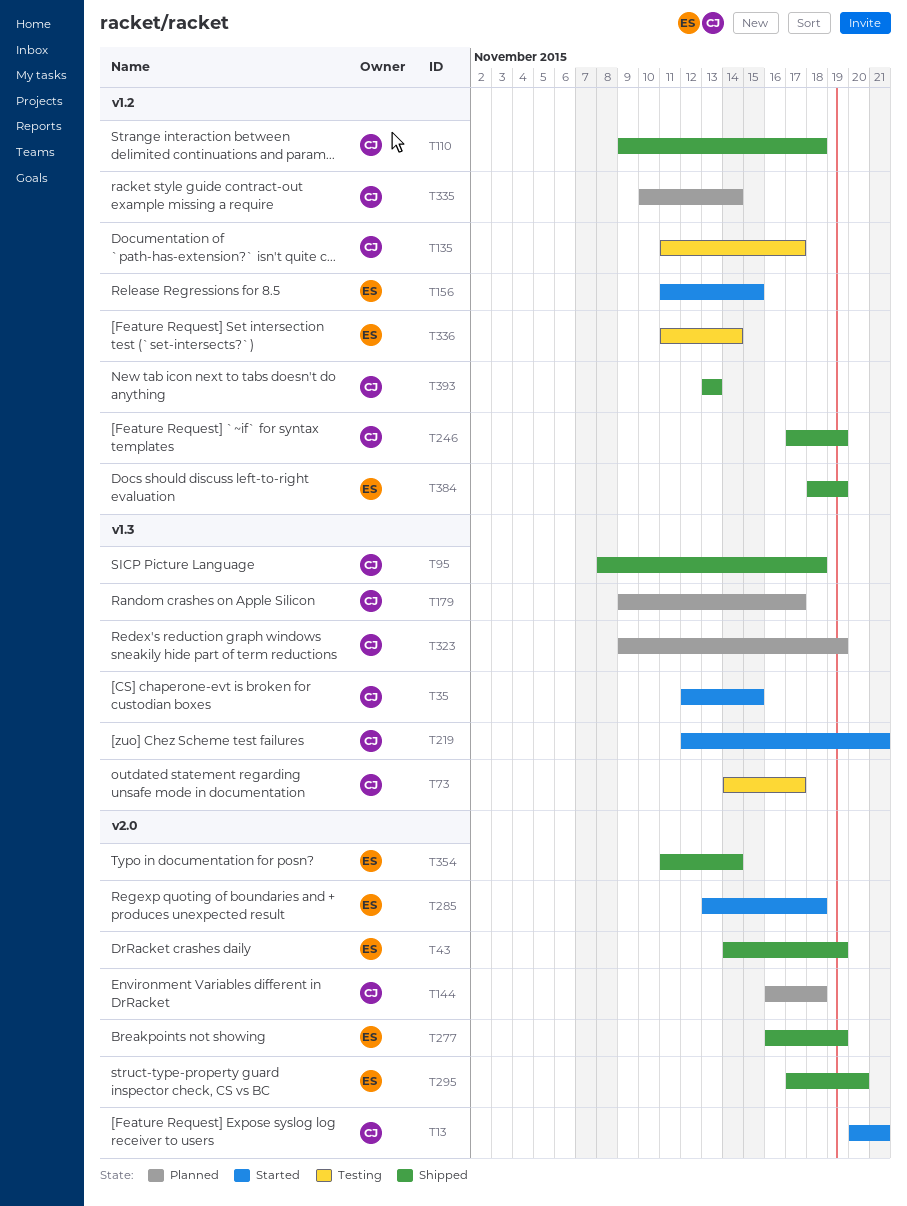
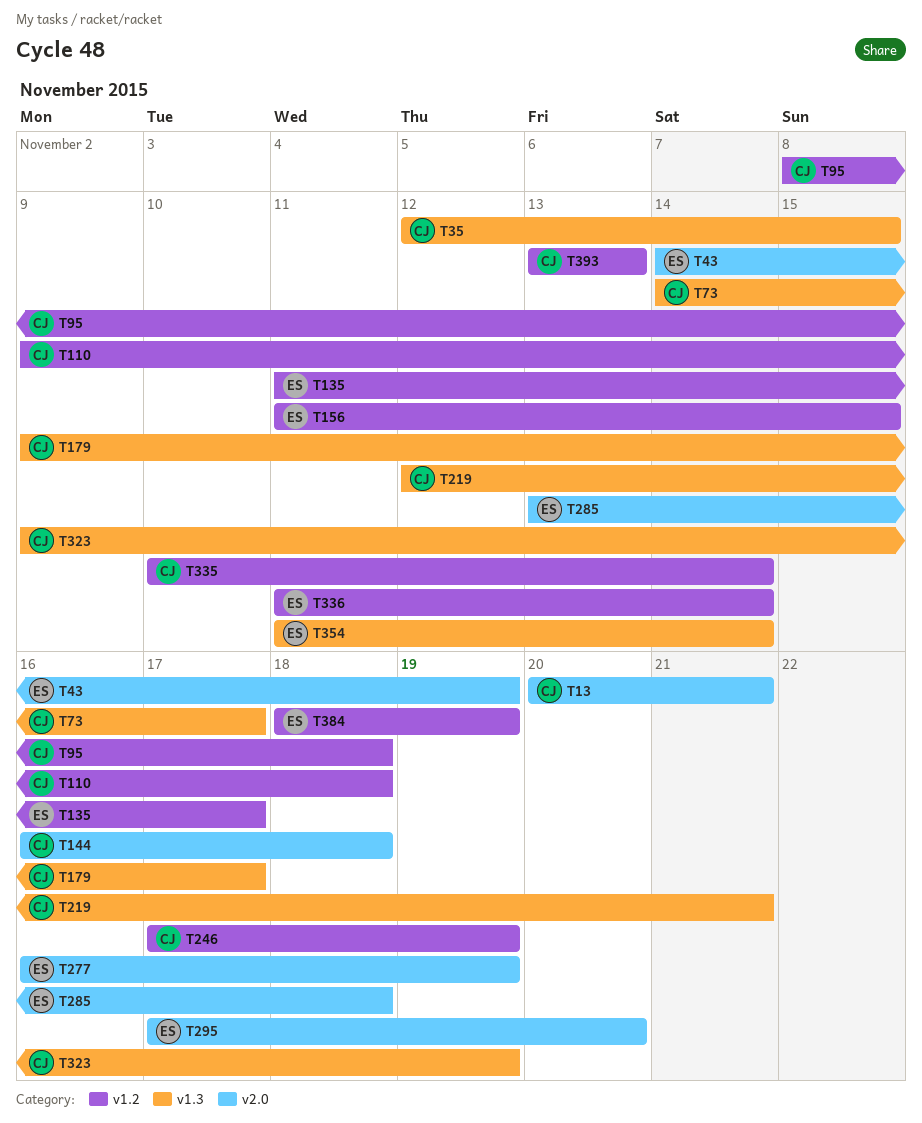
T95, label: v1.3 -> v1.2
T135, owner: CJ -> ES
T354, label: v2.0 -> v1.3

